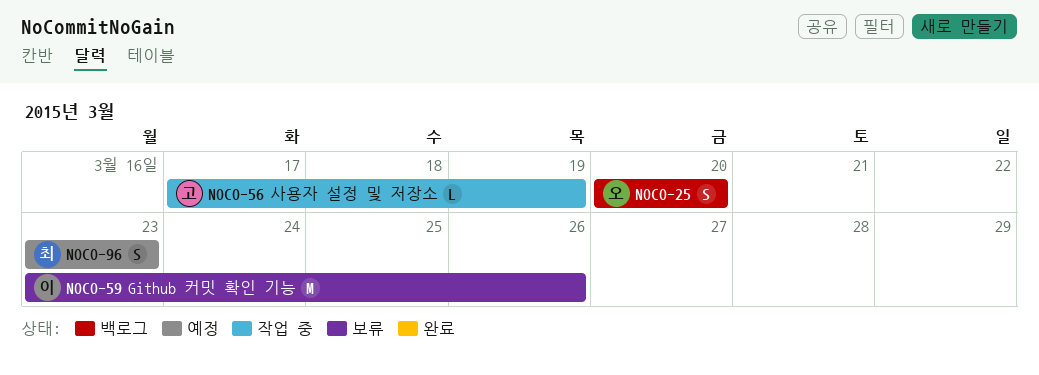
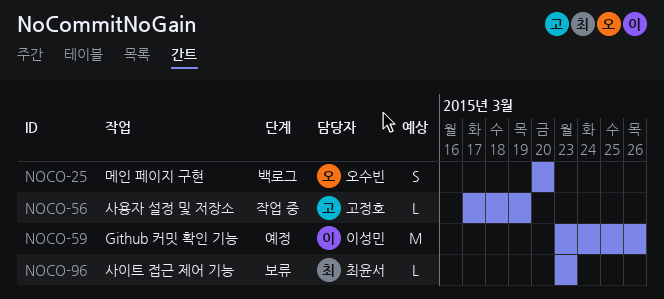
NOCO-59, status: 보류 -> 예정
NOCO-96, status: 예정 -> 보류
NOCO-96, estimate: S -> L

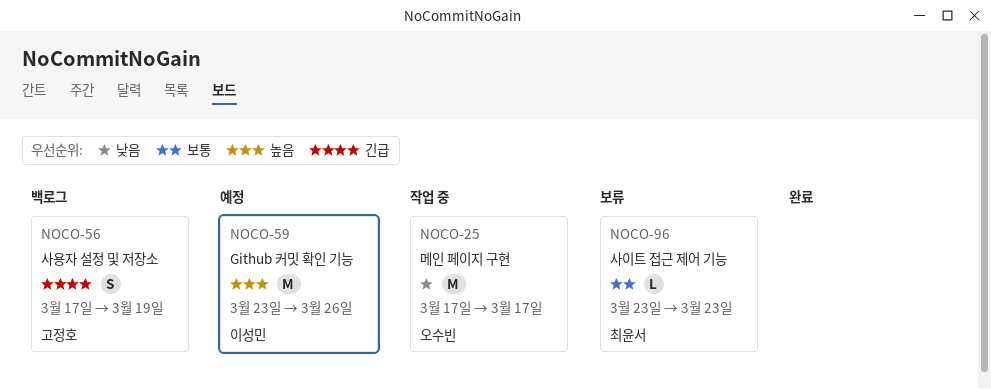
NOCO-25, status: 백로그 -> 작업 중
NOCO-25, estimate: S -> M
NOCO-25, start: Mar 20 -> Mar 17
NOCO-25, due: Mar 20 -> Mar 17
NOCO-56, status: 작업 중 -> 백로그
NOCO-56, estimate: L -> S

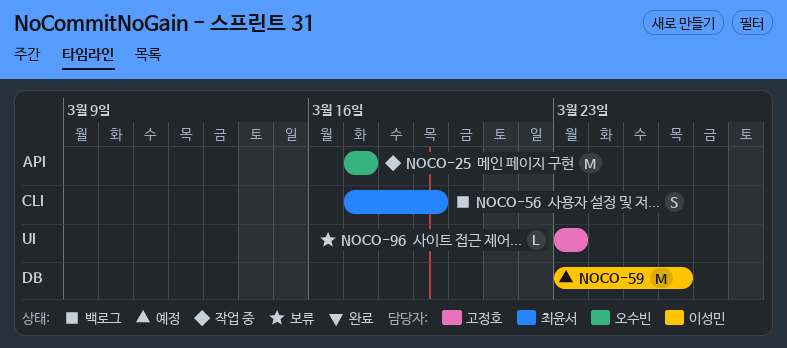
NOCO-56, owner: 고정호 -> 최윤서
NOCO-96, owner: 최윤서 -> 고정호

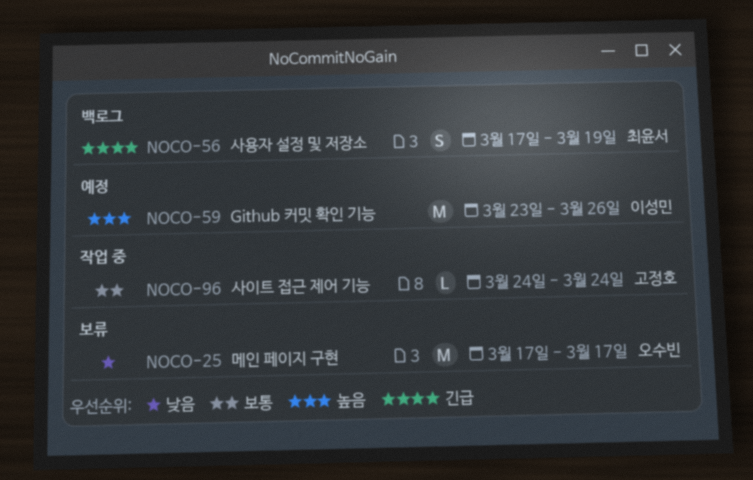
NOCO-25, status: 작업 중 -> 보류
NOCO-96, status: 보류 -> 작업 중
NOCO-96, start: Mar 23 -> Mar 24
NOCO-96, due: Mar 23 -> Mar 24

